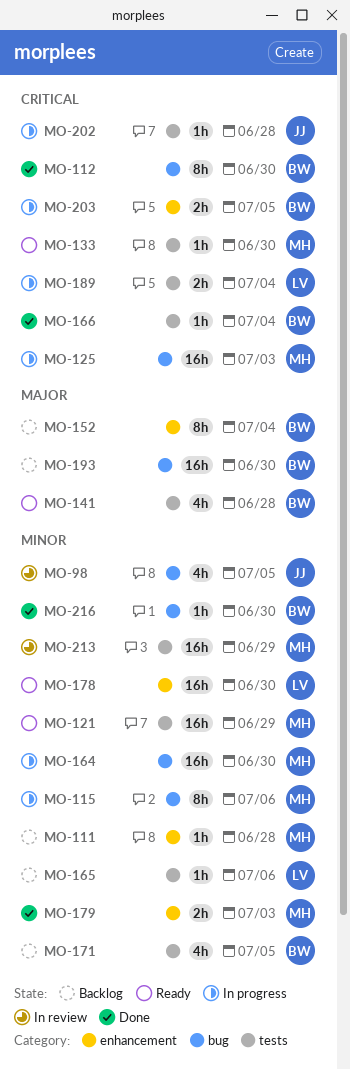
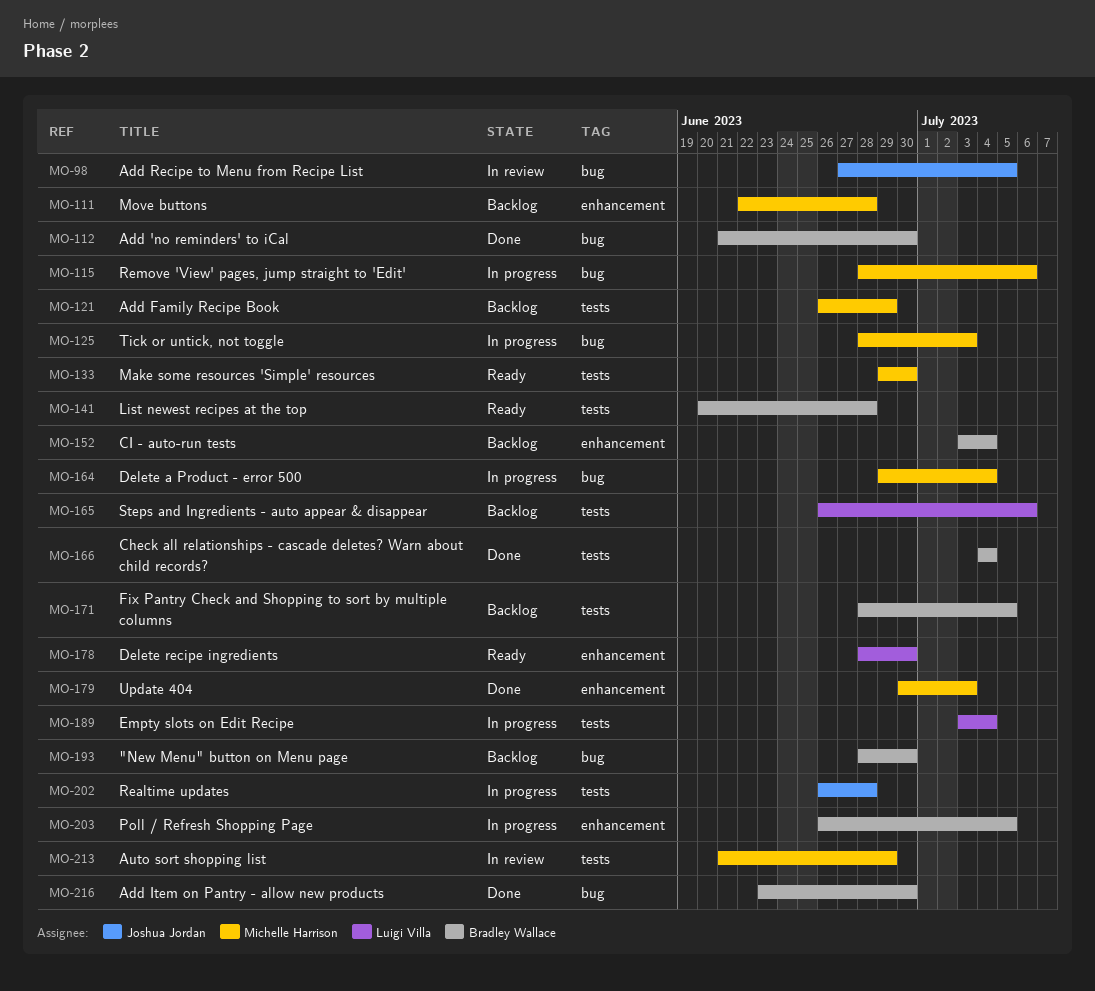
MO-121, status: Ready -> Backlog
MO-164, due: Jun 30 -> Jul 4

